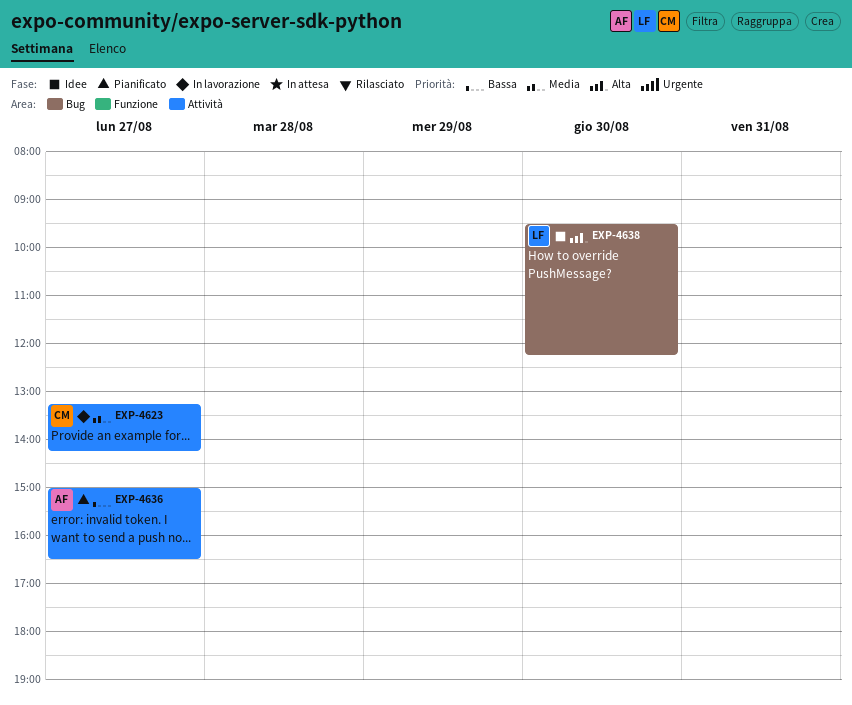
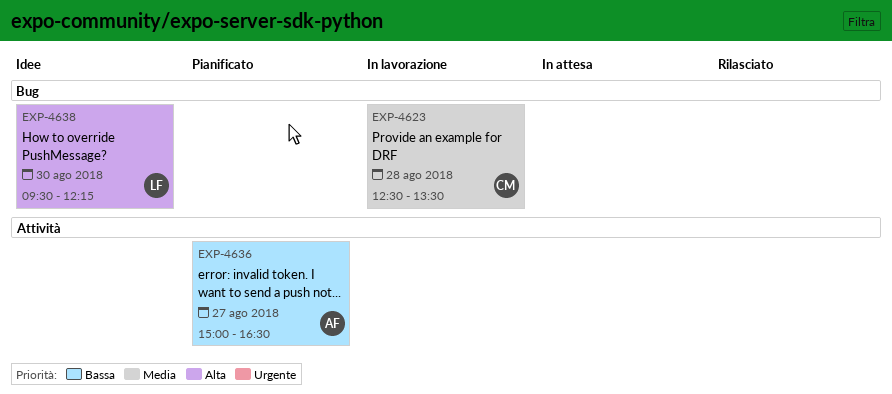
EXP-4623, label: Attività -> Bug
EXP-4623, day: Aug 27 -> Aug 28
EXP-4623, begins: 13:15 -> 12:30
EXP-4623, ends: 14:15 -> 13:30

